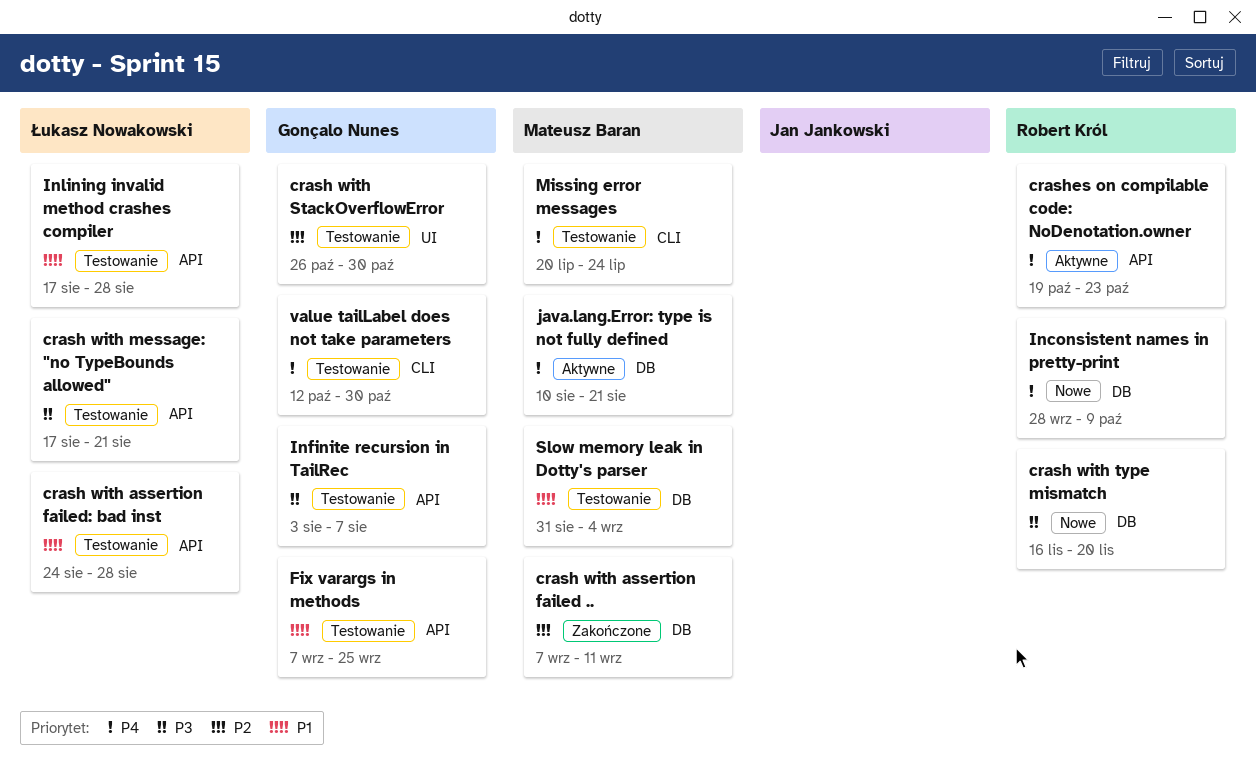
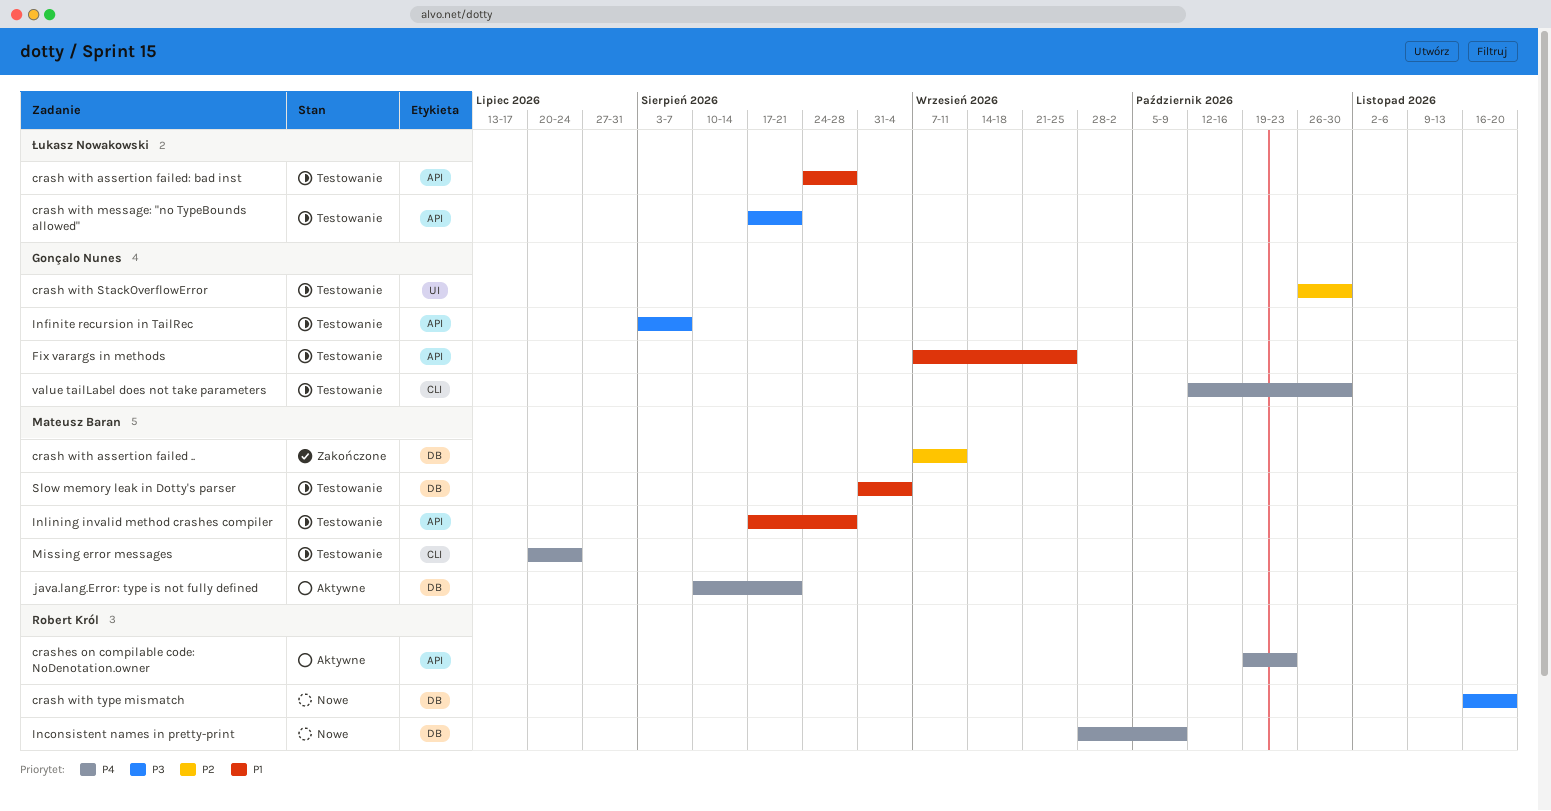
Inlining invalid method crashes compiler, owner: Łukasz Nowakowski -> Mateusz Baran

